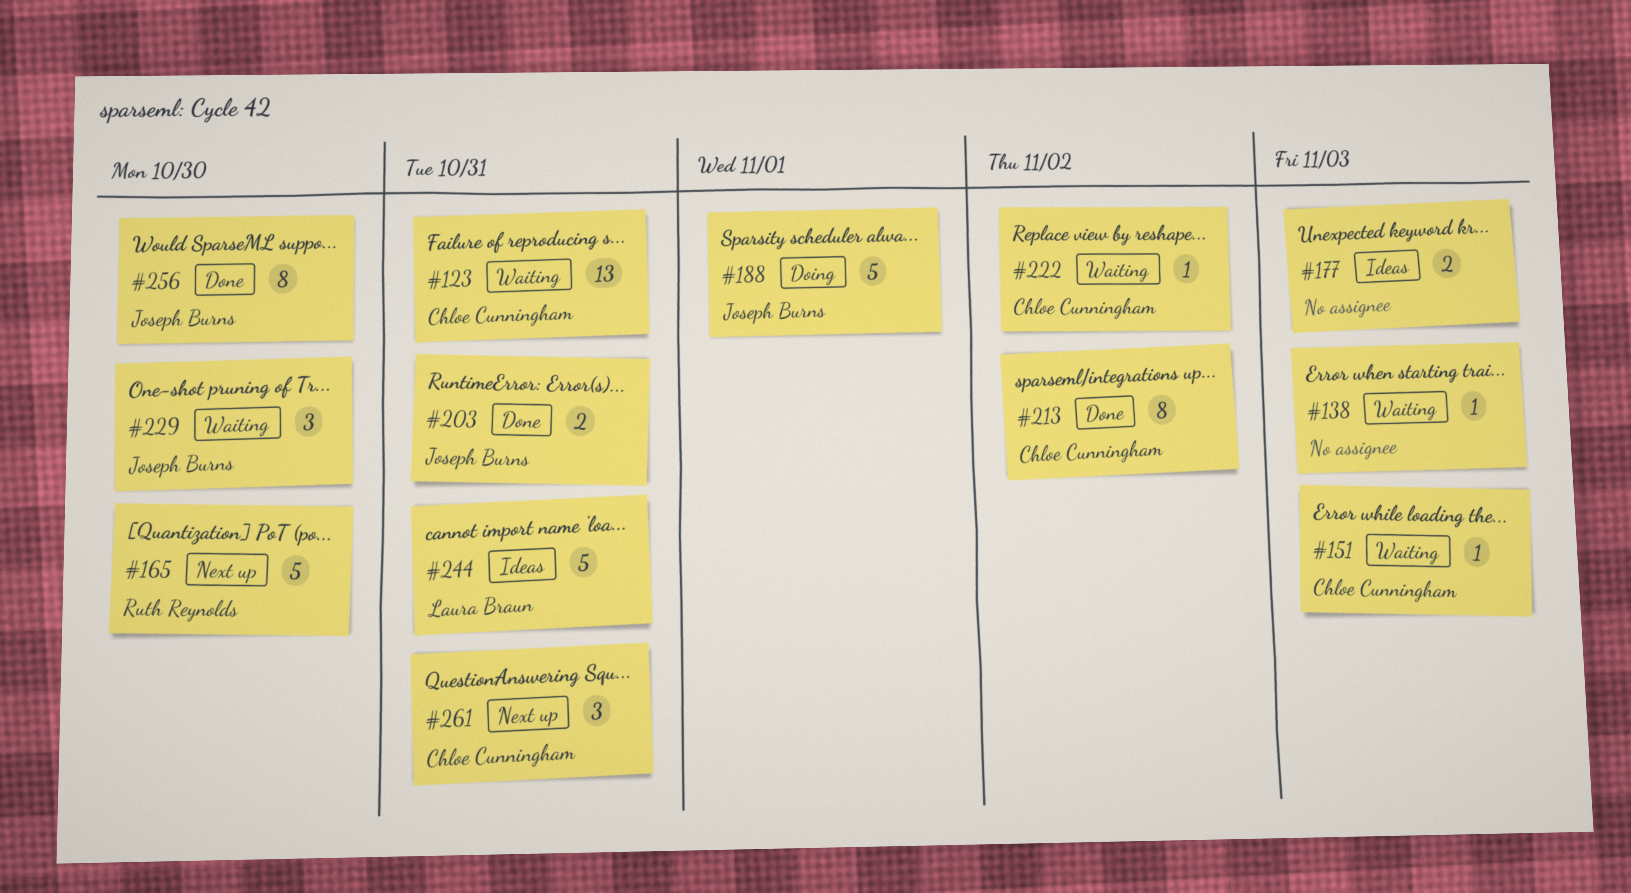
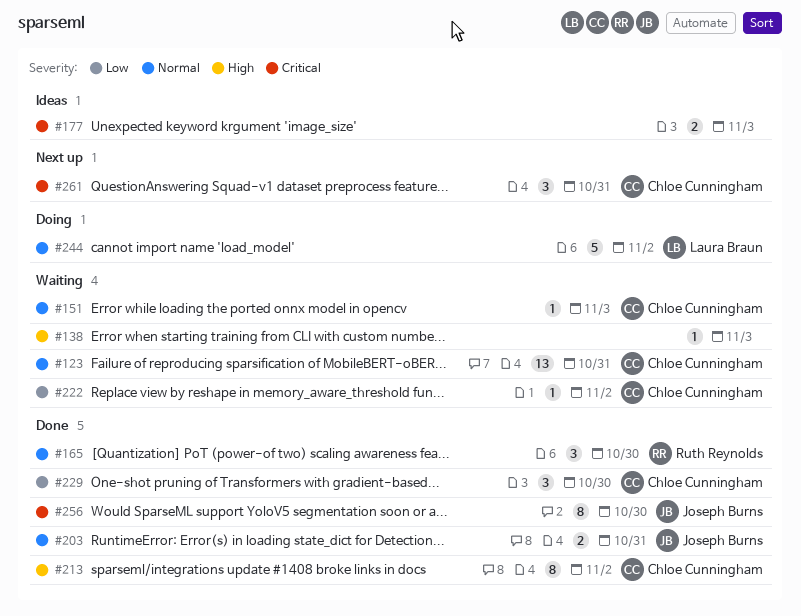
#165, status: Next up -> Done
#165, estimate: 5 -> 3
#188: present -> none
#229, status: Waiting -> Done
#229, owner: Joseph Burns -> Chloe Cunningham
#244, status: Ideas -> Doing
#244, due: Oct 31 -> Nov 2

